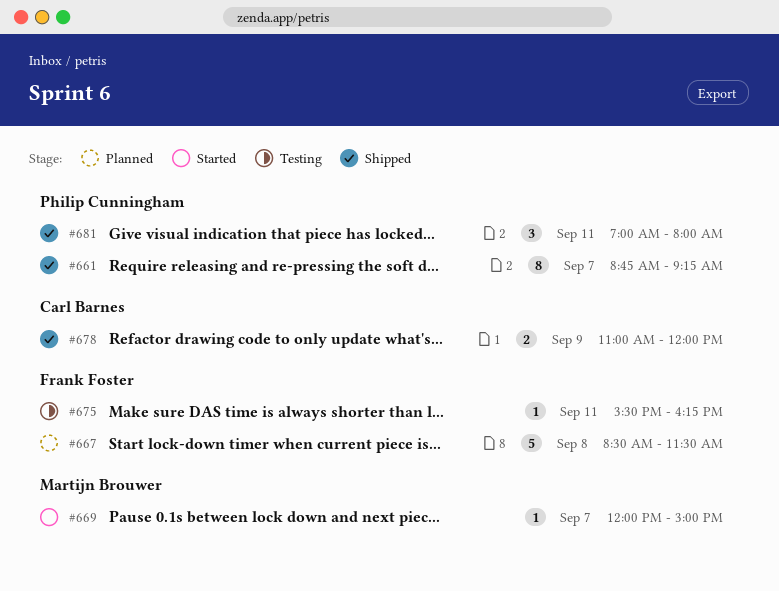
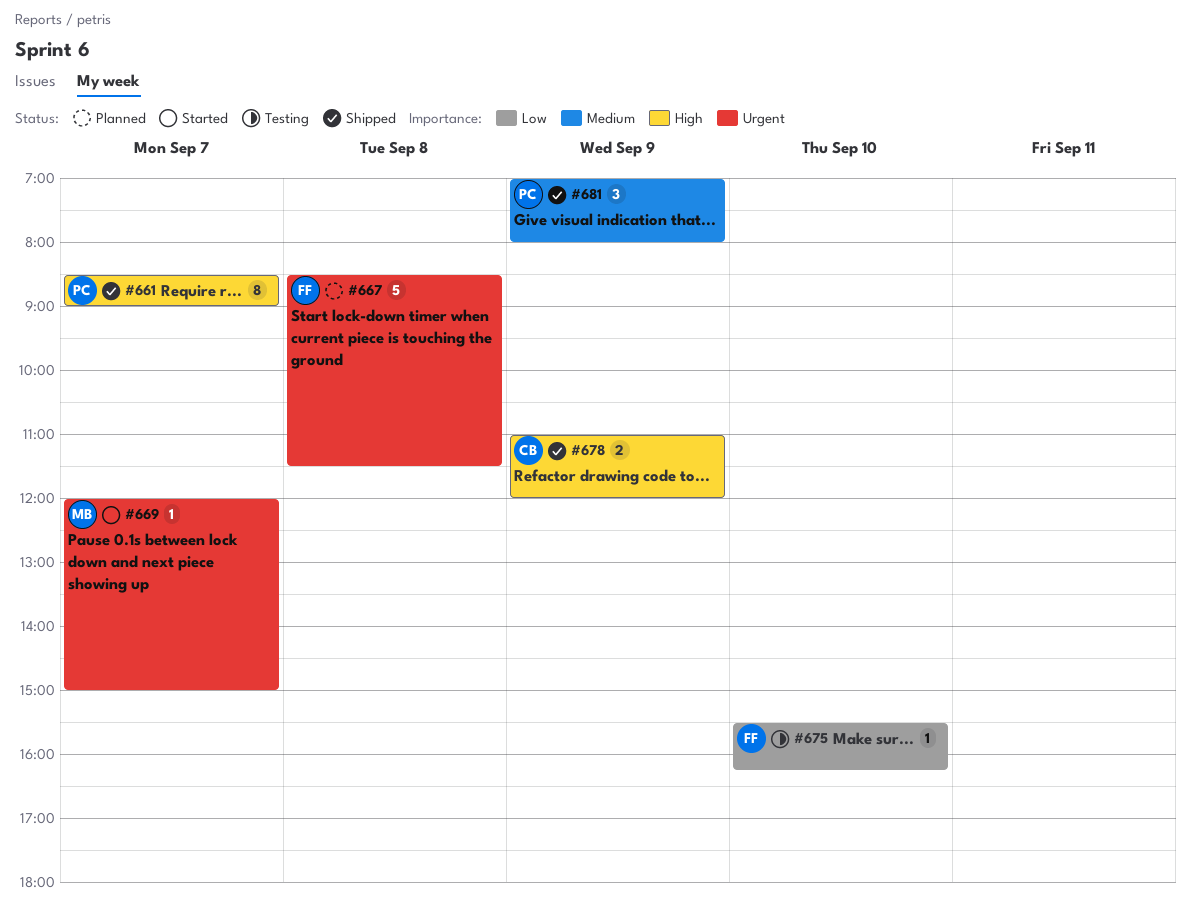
#661, begins: 08:45 -> 08:30
#661, ends: 09:15 -> 09:00
#675, day: Sep 11 -> Sep 10
#681, day: Sep 11 -> Sep 9

